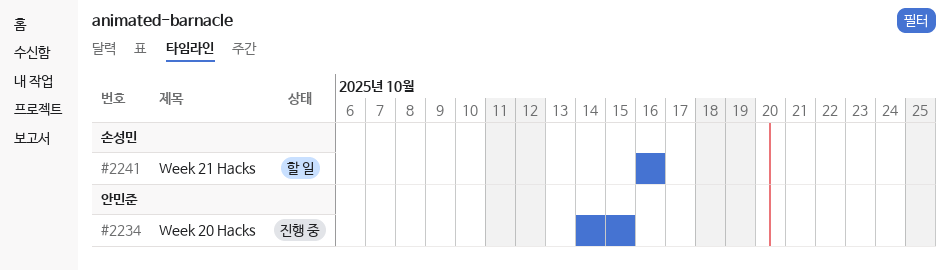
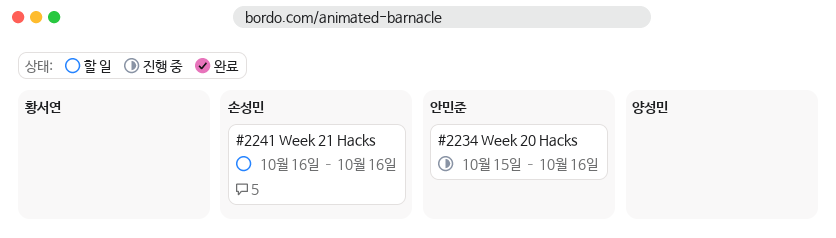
#2234, start: Oct 14 -> Oct 15
#2234, due: Oct 15 -> Oct 16

